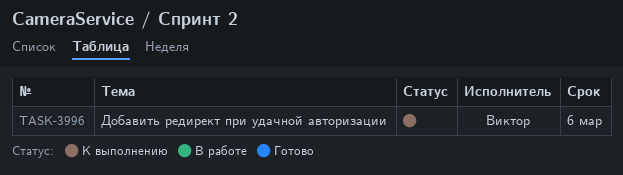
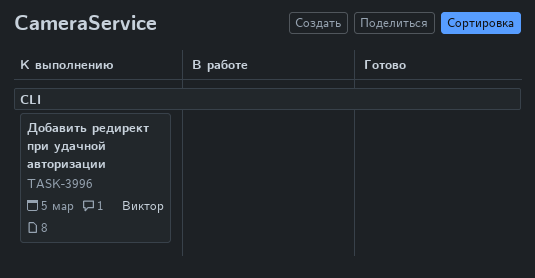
TASK-3996, due: Mar 6 -> Mar 5

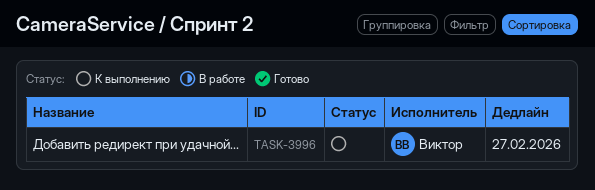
TASK-3996, due: Mar 5 -> Feb 27

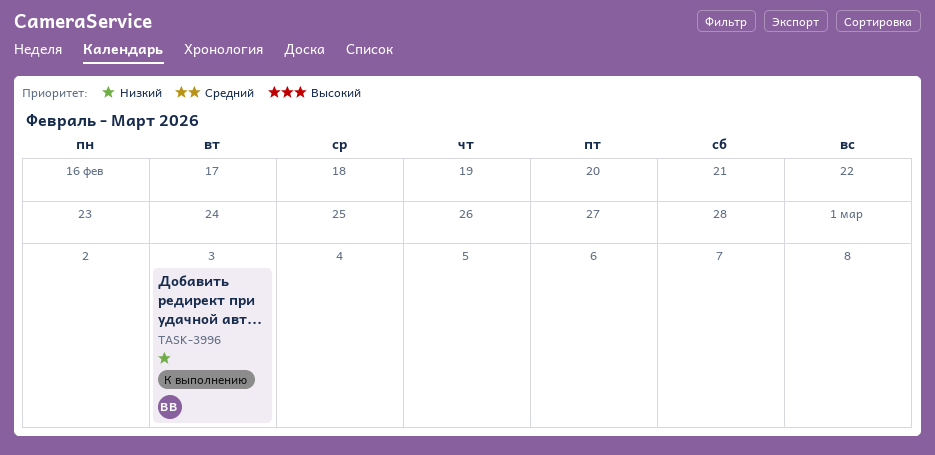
TASK-3996, due: Feb 27 -> Mar 3

